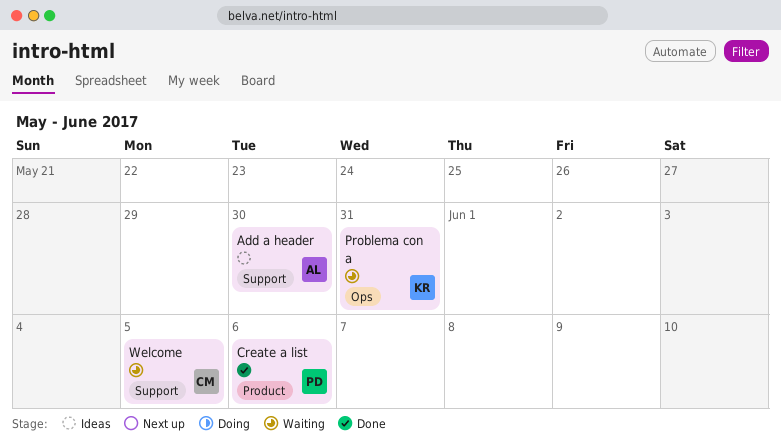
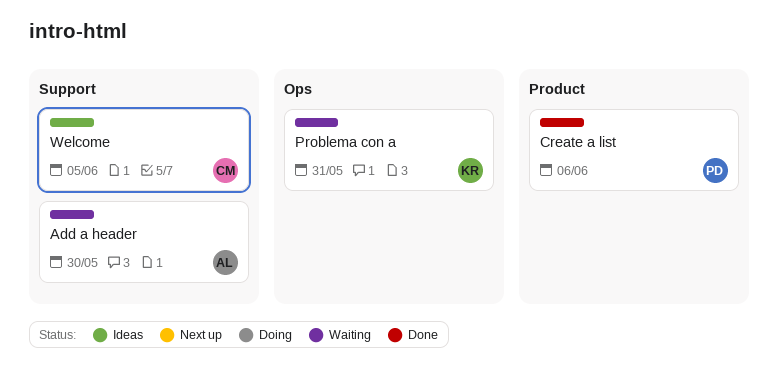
Add a header, status: Ideas -> Waiting
Welcome, status: Waiting -> Ideas

